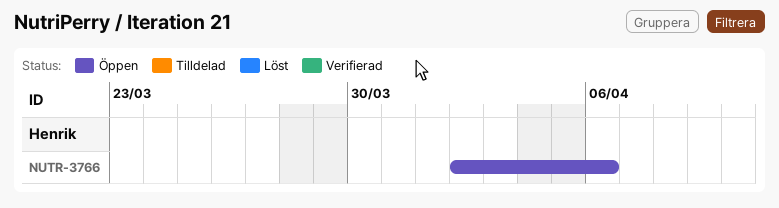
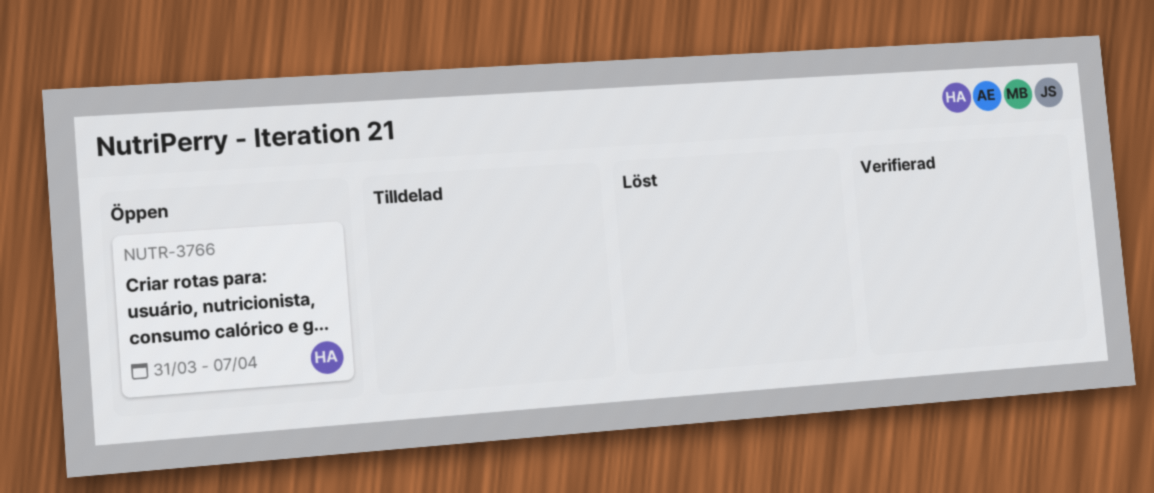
NUTR-3766, start: Apr 2 -> Mar 31
NUTR-3766, due: Apr 6 -> Apr 7

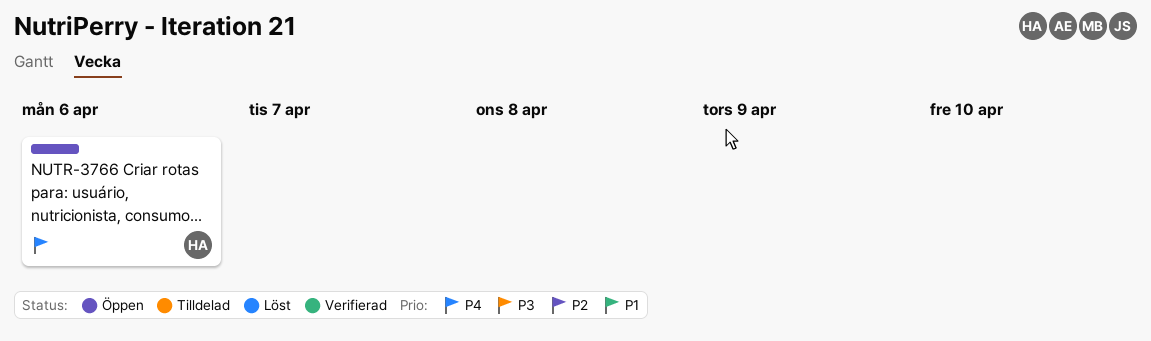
NUTR-3766, due: Apr 7 -> Apr 6

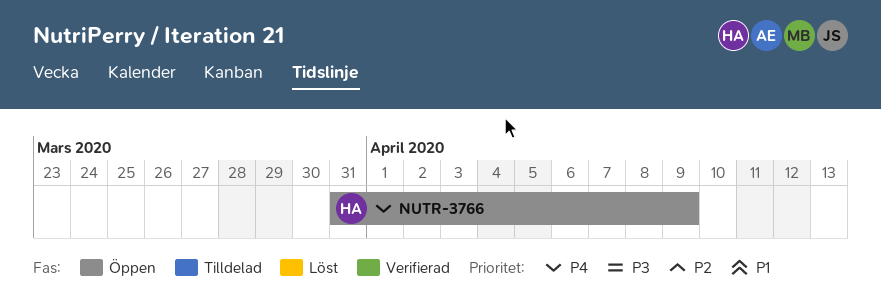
NUTR-3766, due: Apr 6 -> Apr 9

